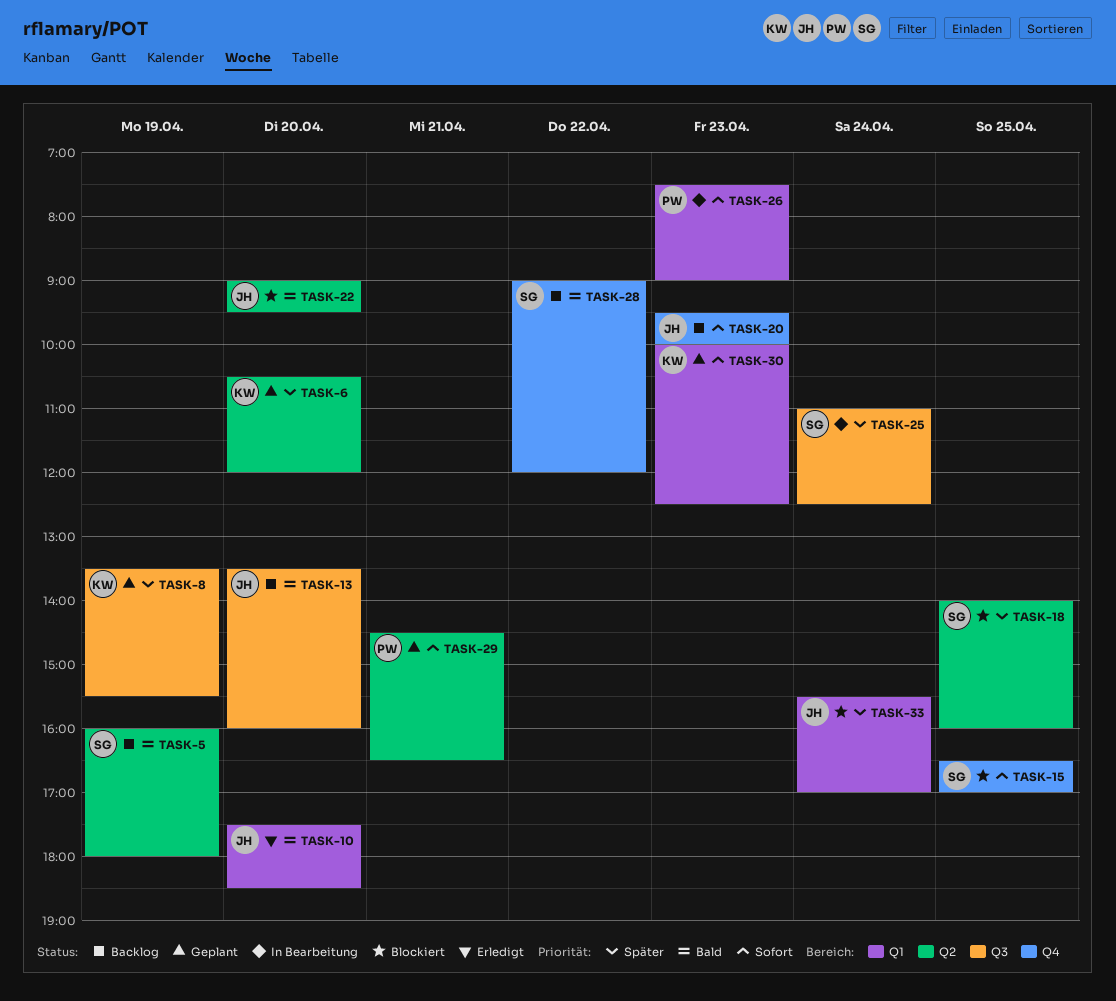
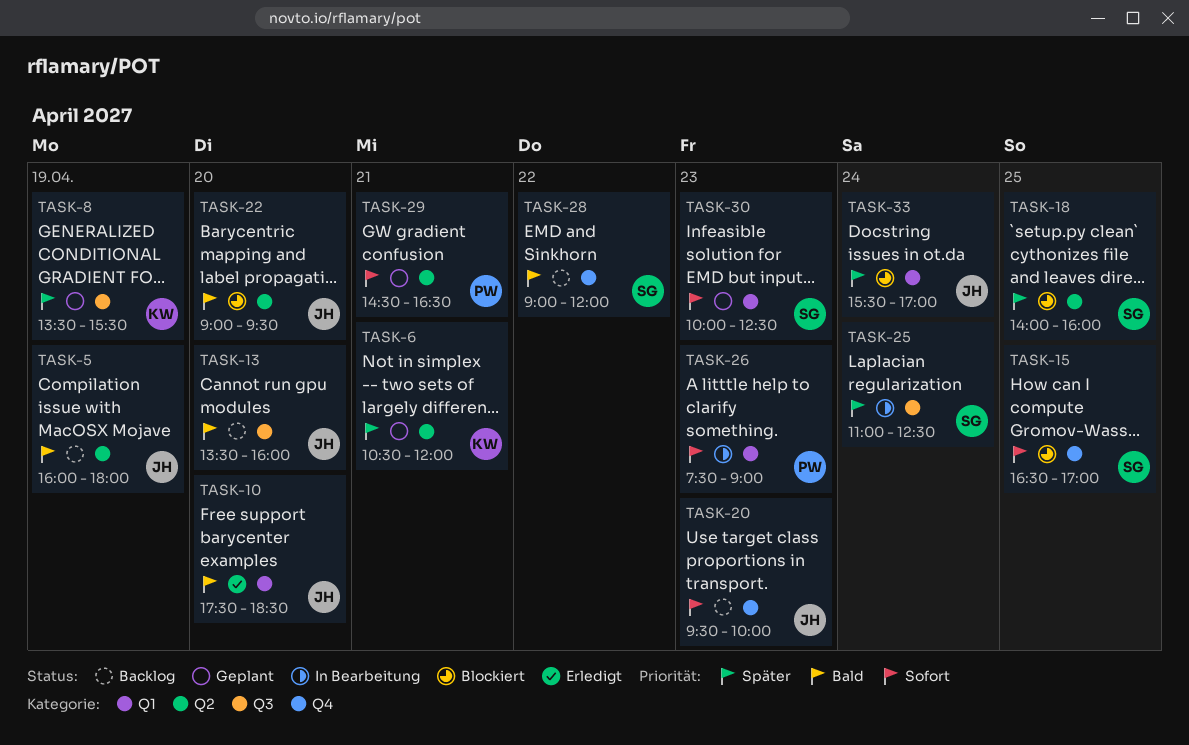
TASK-5, owner: SG -> JH
TASK-6, day: Apr 20 -> Apr 21
TASK-30, owner: KW -> SG

